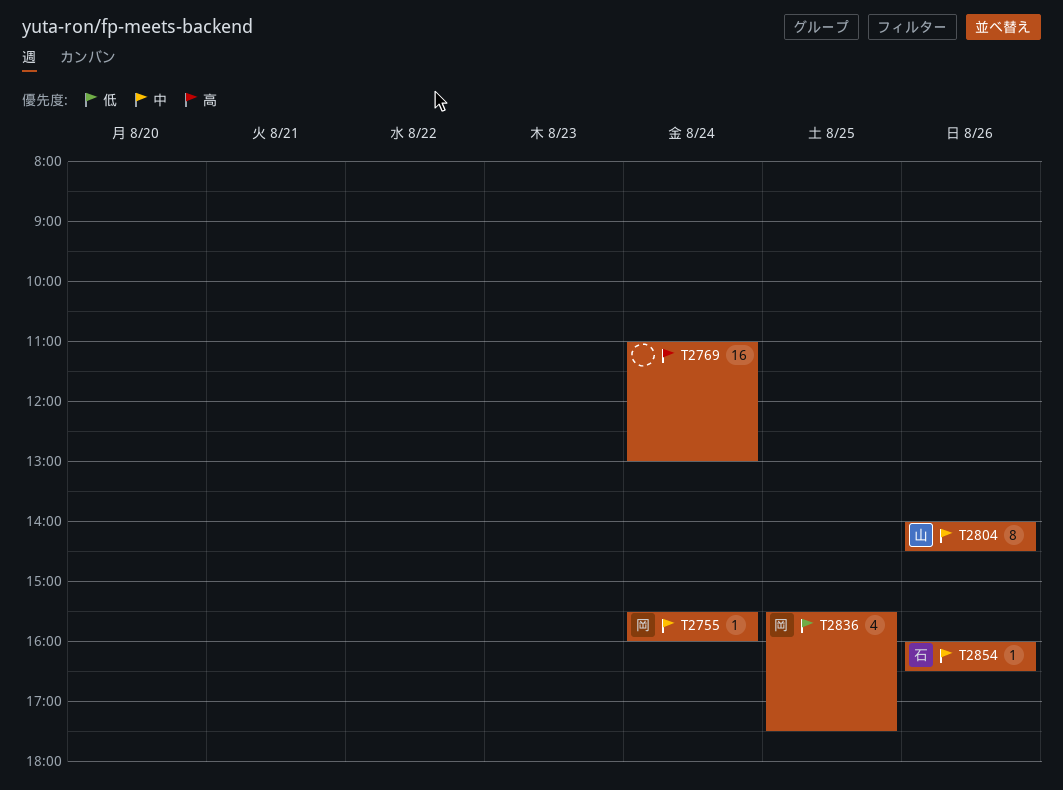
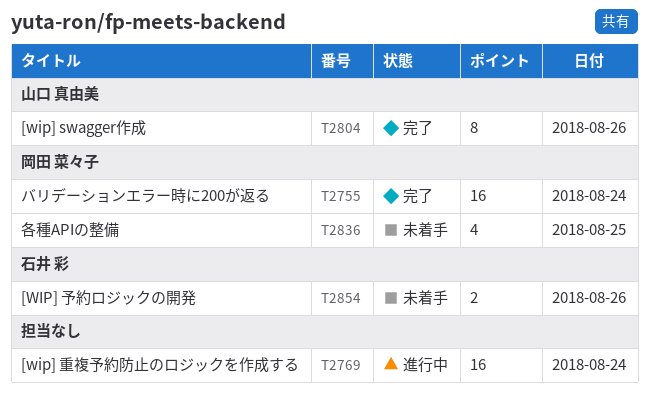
T2755, estimate: 1 -> 16
T2854, estimate: 1 -> 2

